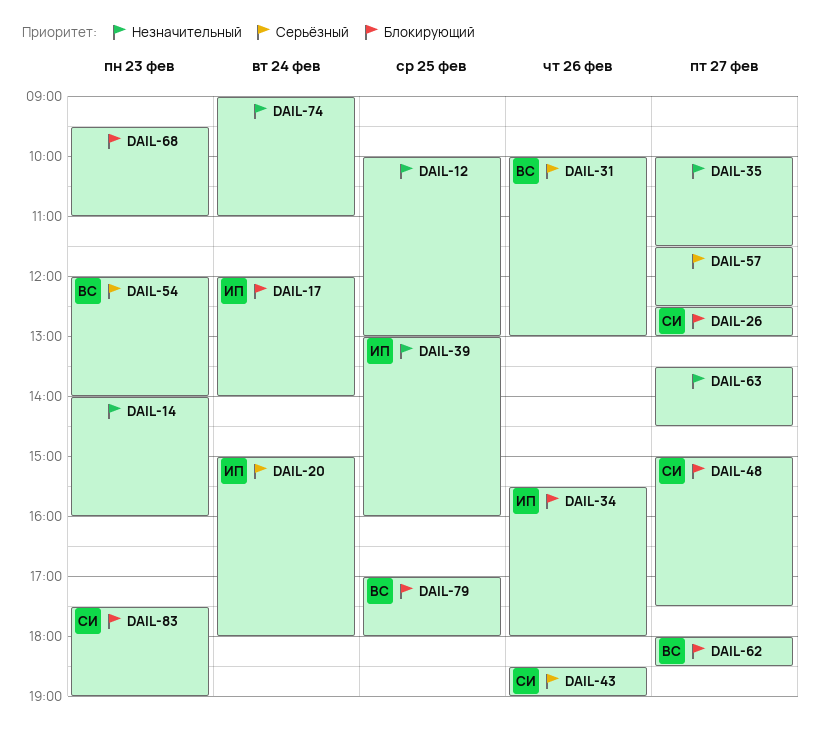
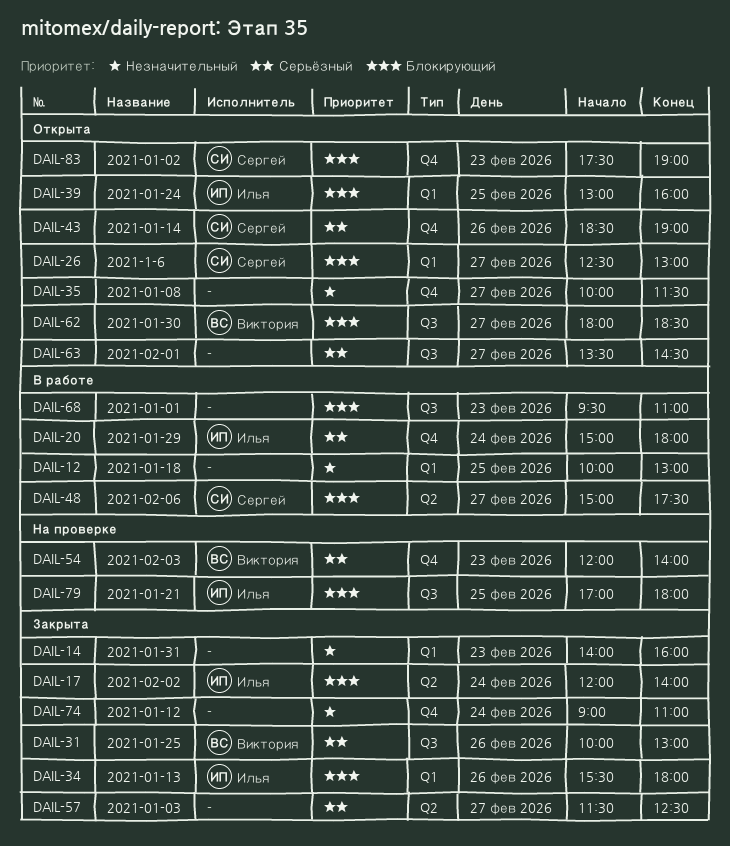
DAIL-39, priority: Незначительный -> Блокирующий
DAIL-63, priority: Незначительный -> Серьёзный
DAIL-79, owner: Виктория -> Илья

